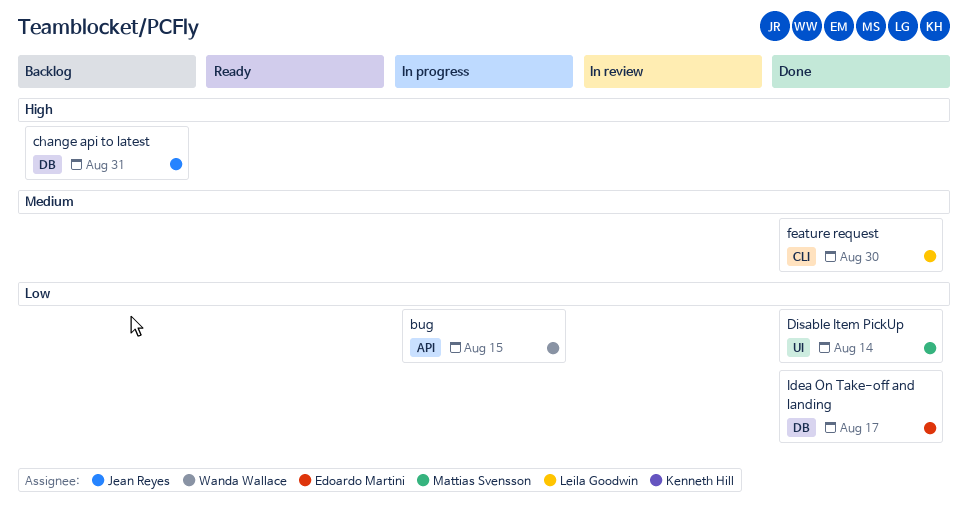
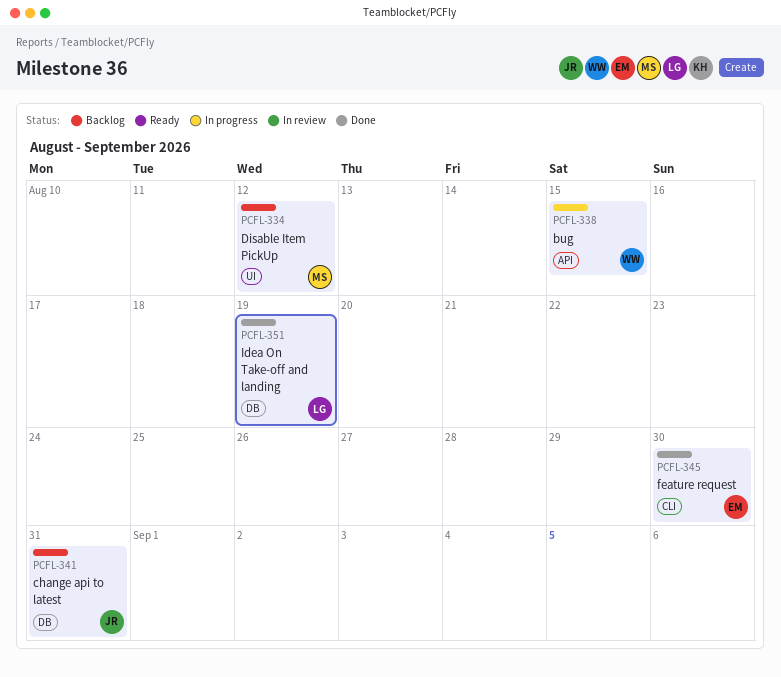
Disable Item PickUp, status: Done -> Backlog
Disable Item PickUp, due: Aug 14 -> Aug 12
feature request, owner: Leila Goodwin -> Edoardo Martini
Idea On Take-off and landing, owner: Edoardo Martini -> Leila Goodwin
Idea On Take-off and landing, due: Aug 17 -> Aug 19

